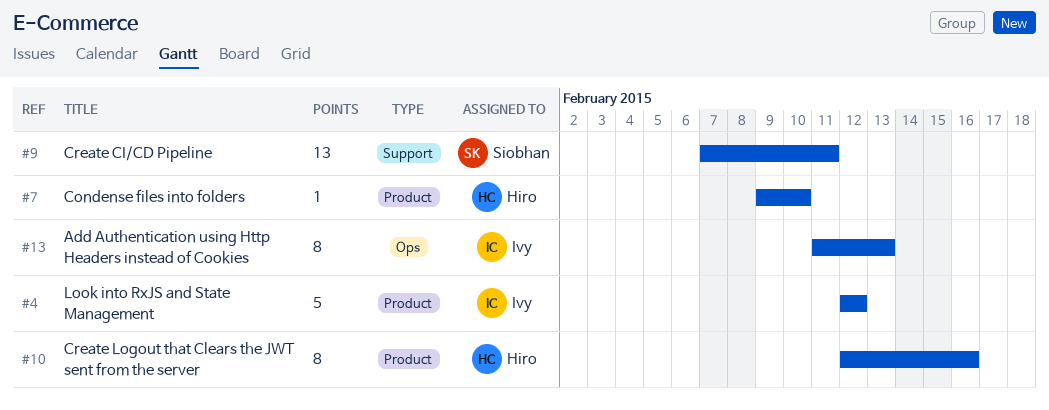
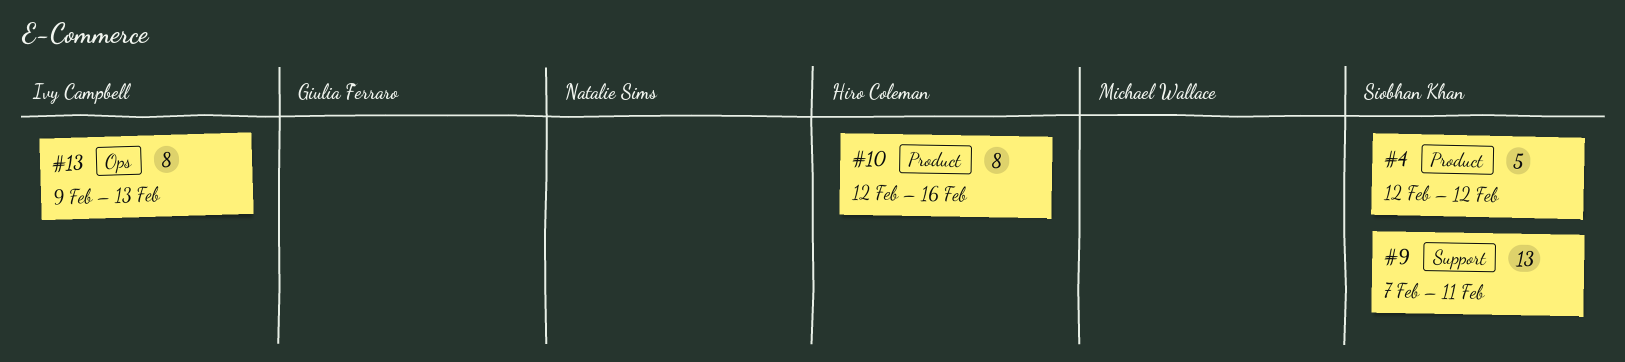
#4, owner: Ivy Campbell -> Siobhan Khan
#7: present -> none
#13, start: Feb 11 -> Feb 9

